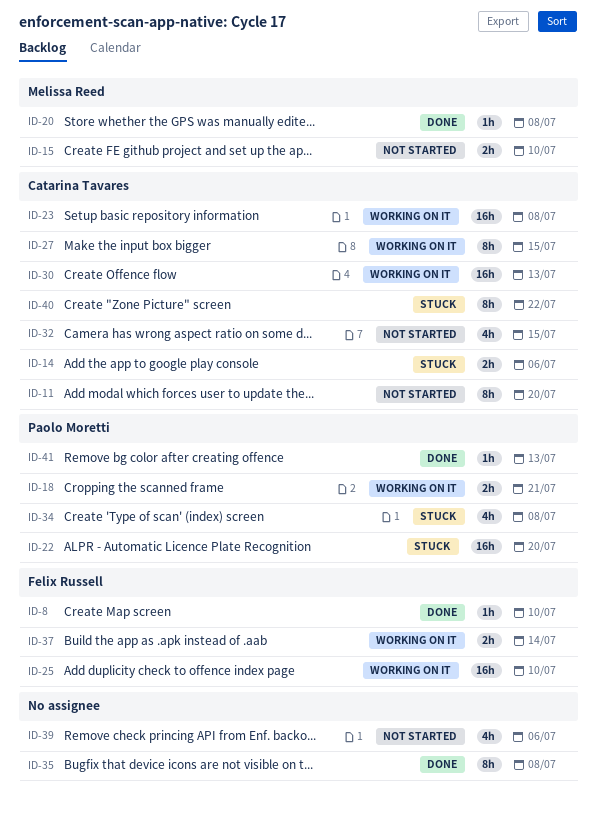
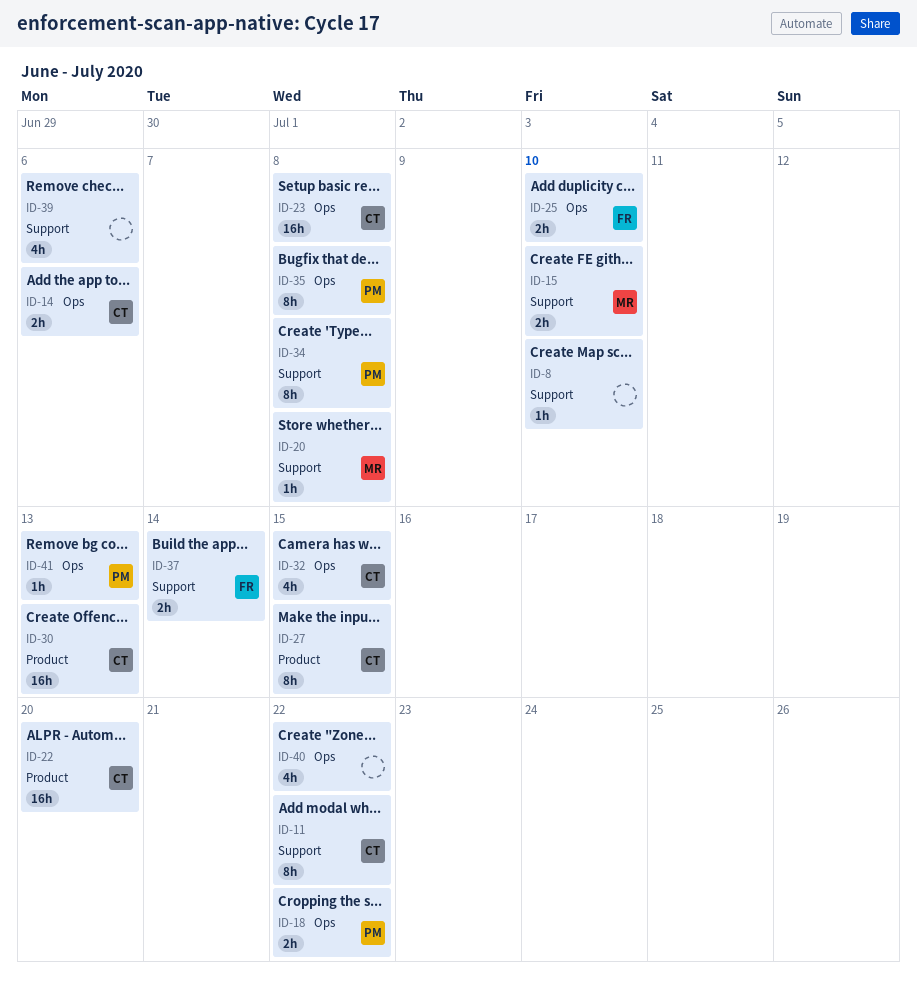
ID-8, owner: Felix Russell -> none
ID-11, due: Jul 20 -> Jul 22
ID-18, due: Jul 21 -> Jul 22
ID-22, owner: Paolo Moretti -> Catarina Tavares
ID-25, estimate: 16h -> 2h
ID-34, estimate: 4h -> 8h
ID-35, owner: none -> Paolo Moretti
ID-40, owner: Catarina Tavares -> none
ID-40, estimate: 8h -> 4h

